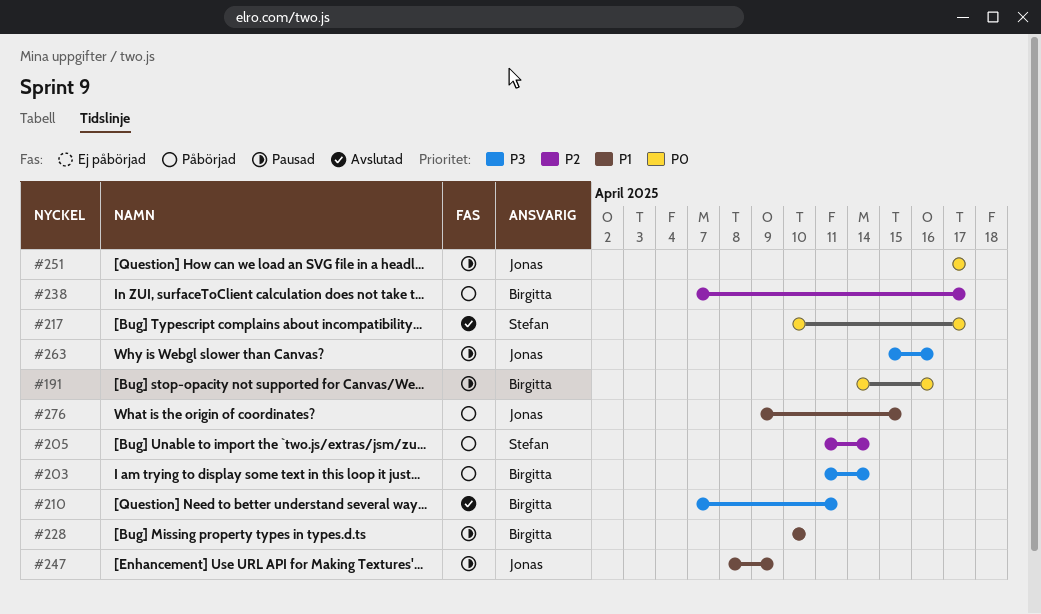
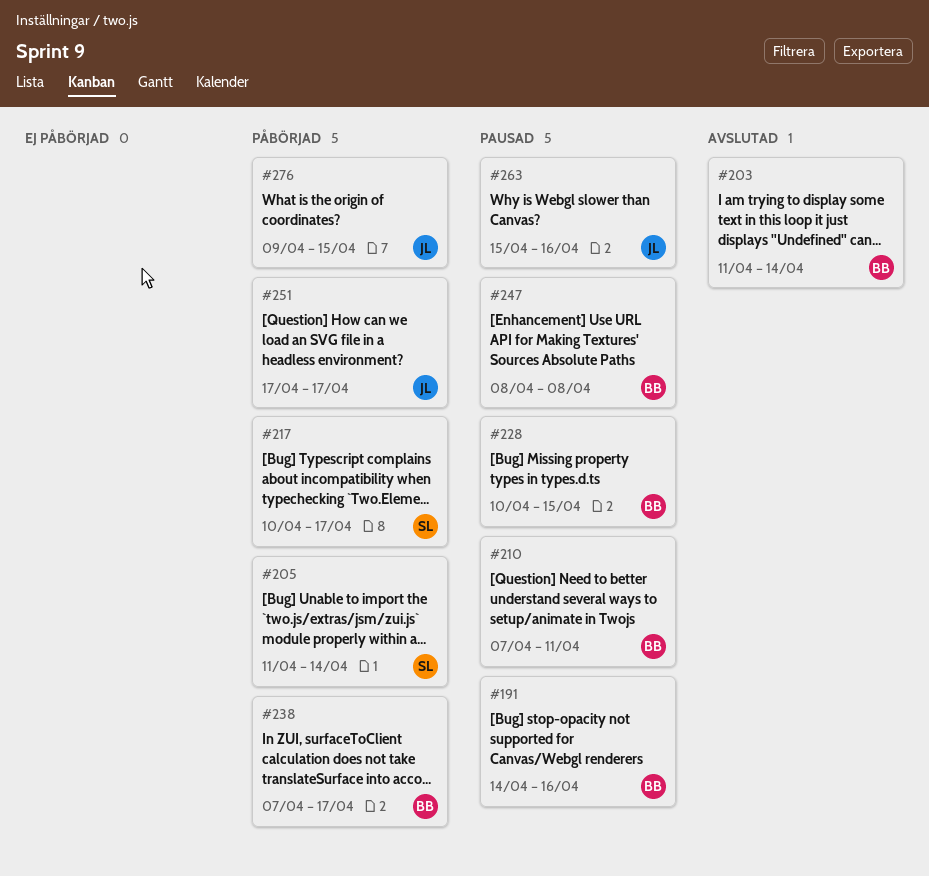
#203, status: Påbörjad -> Avslutad
#210, status: Avslutad -> Pausad
#217, status: Avslutad -> Påbörjad
#228, due: Apr 10 -> Apr 15
#247, owner: Jonas -> Birgitta
#247, due: Apr 9 -> Apr 8
#251, status: Pausad -> Påbörjad

